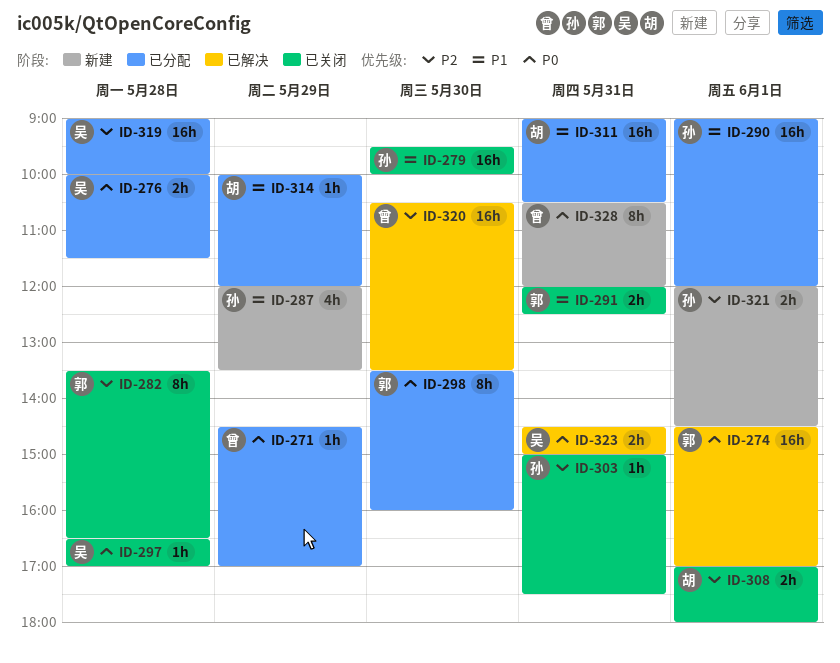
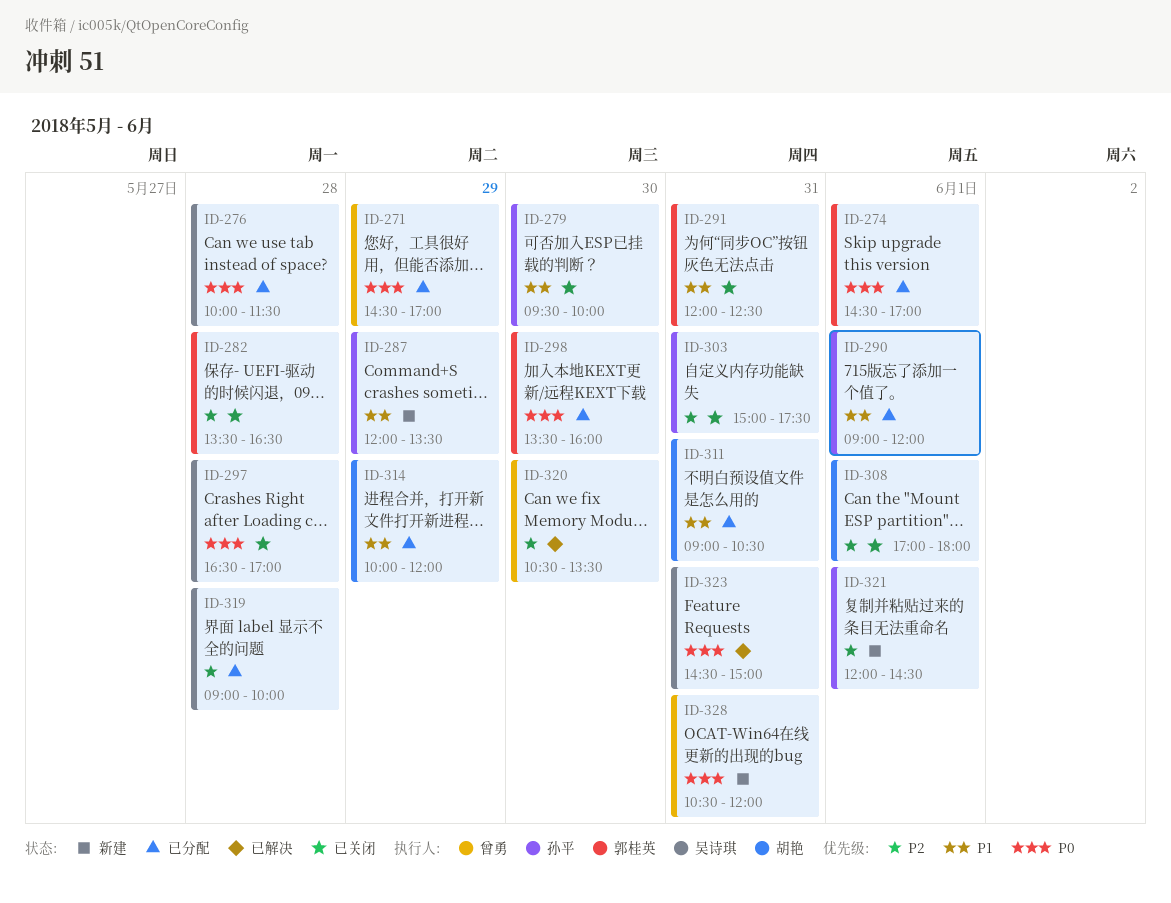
ID-274, status: 已解决 -> 已分配

